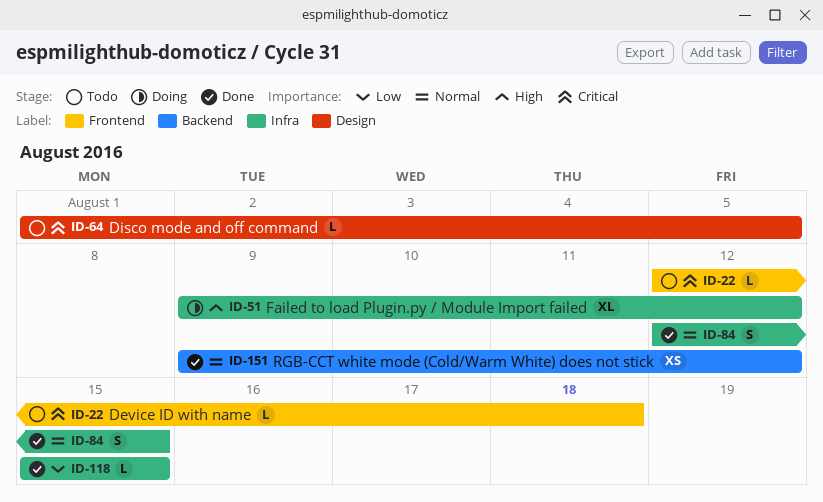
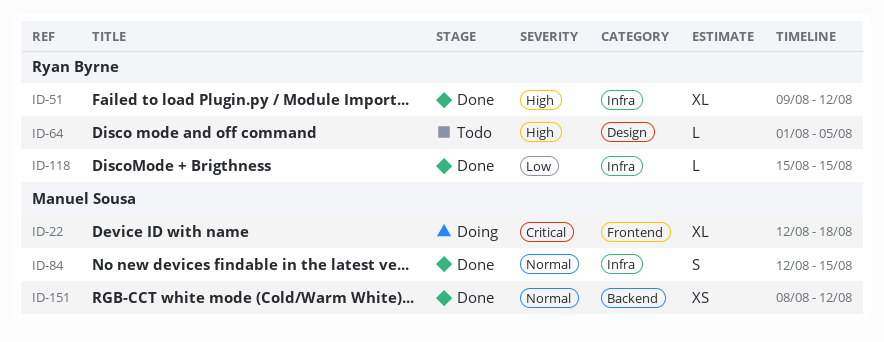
ID-22, status: Todo -> Doing
ID-22, estimate: L -> XL
ID-51, status: Doing -> Done
ID-64, priority: Critical -> High
ID-151, start: Aug 9 -> Aug 8

